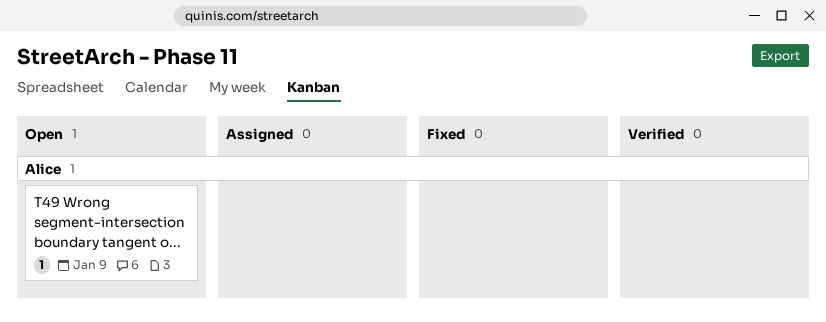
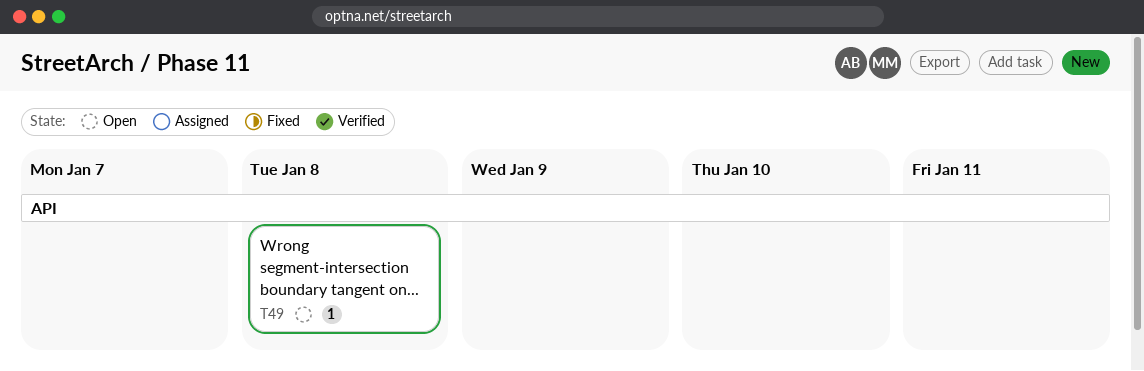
T49, due: Jan 9 -> Jan 8

